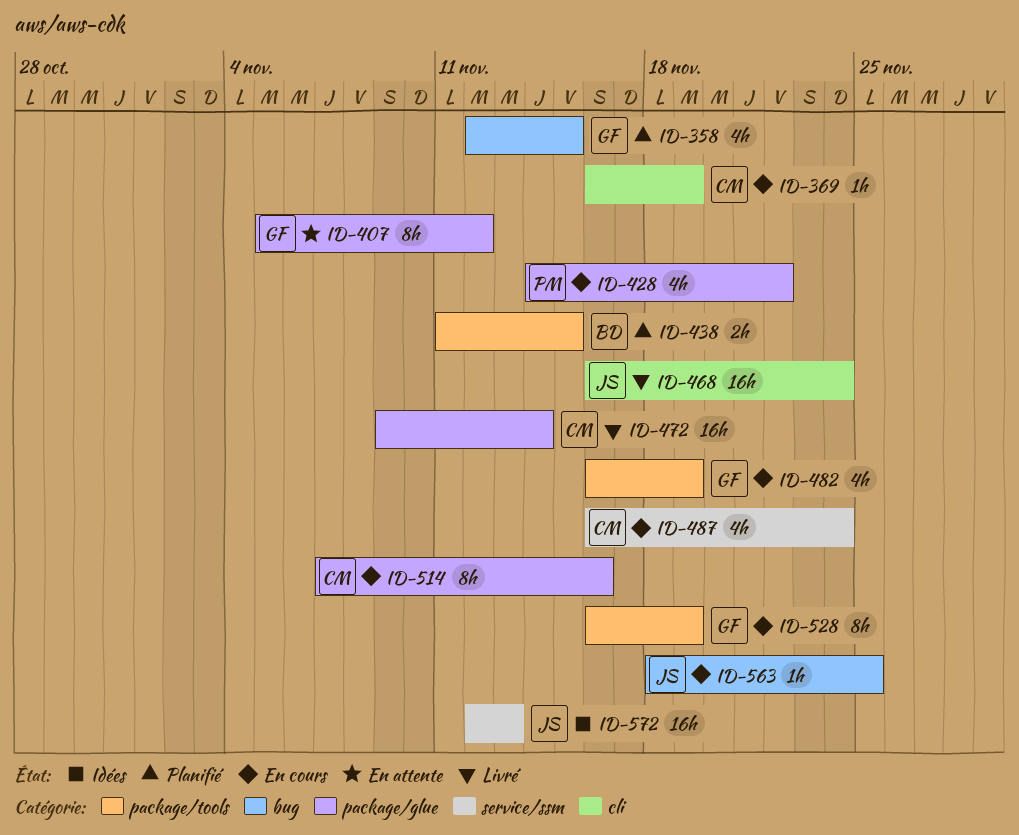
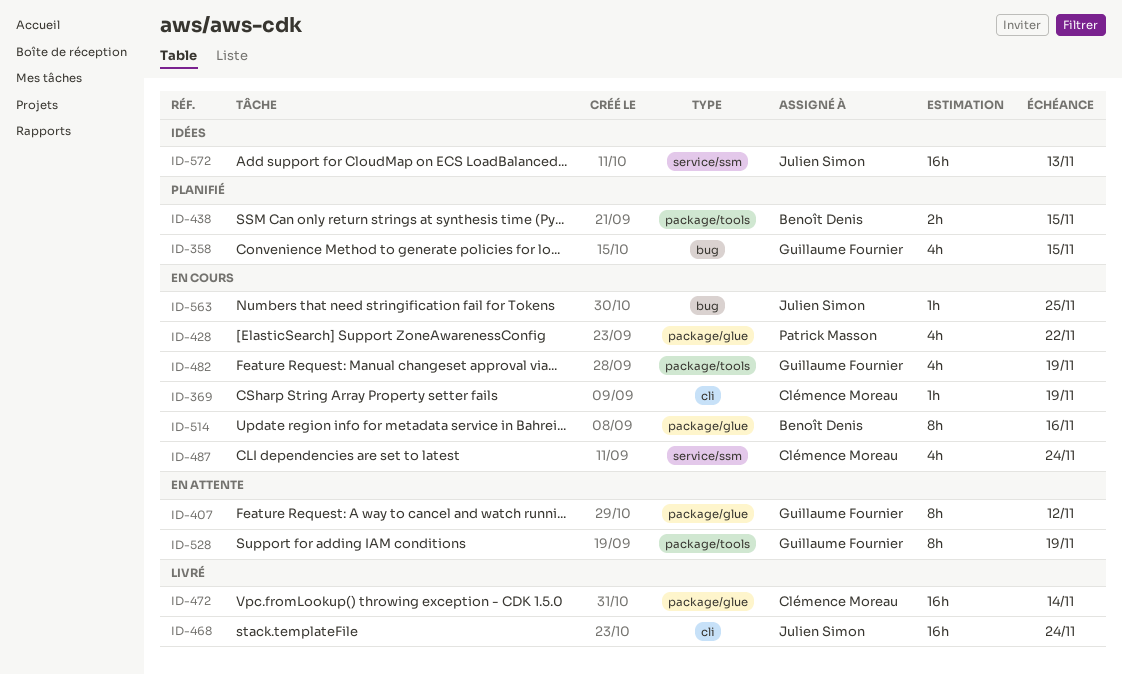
ID-514, owner: Clémence Moreau -> Benoît Denis
ID-528, status: En cours -> En attente

